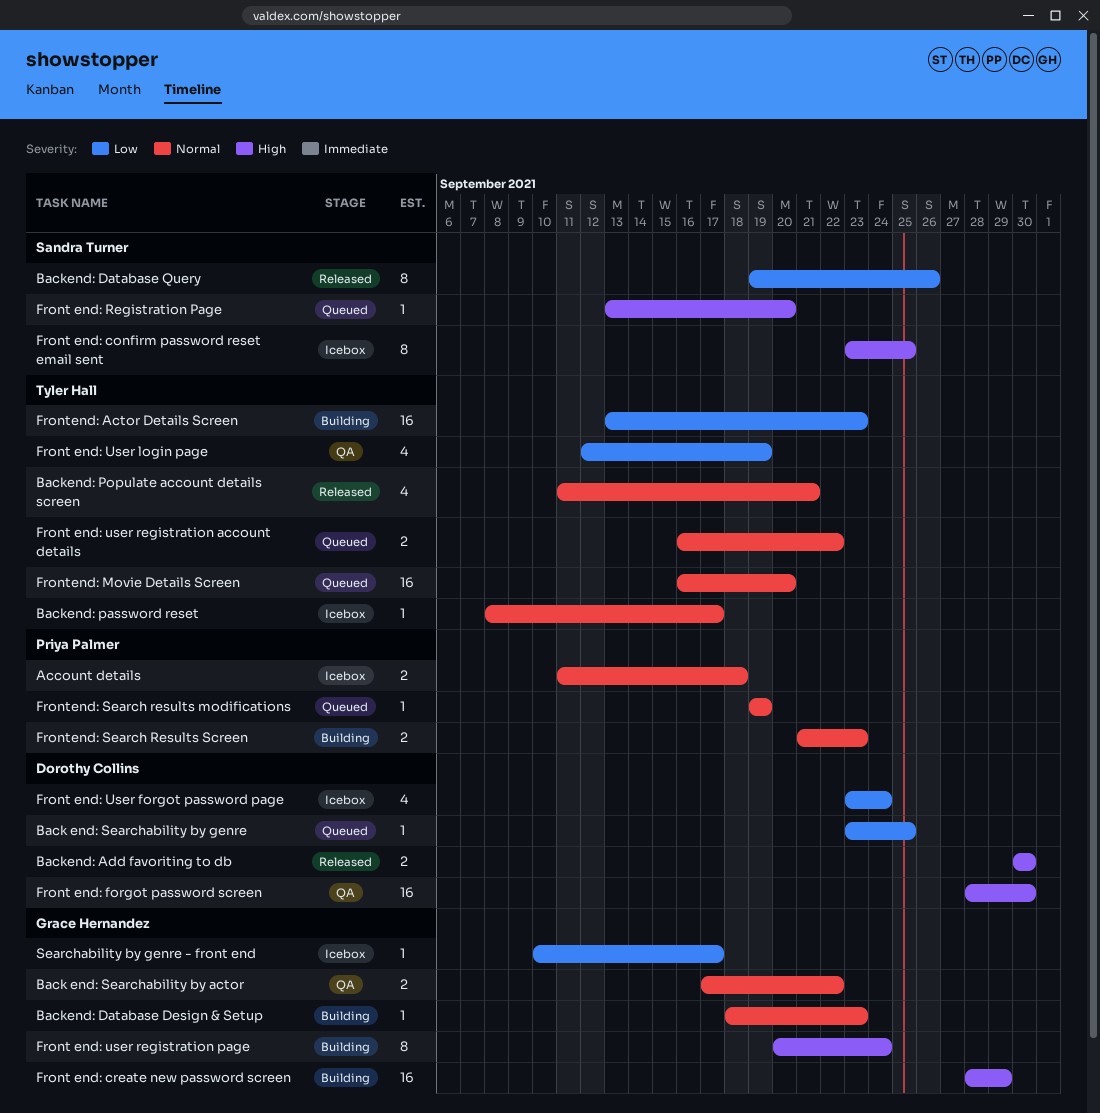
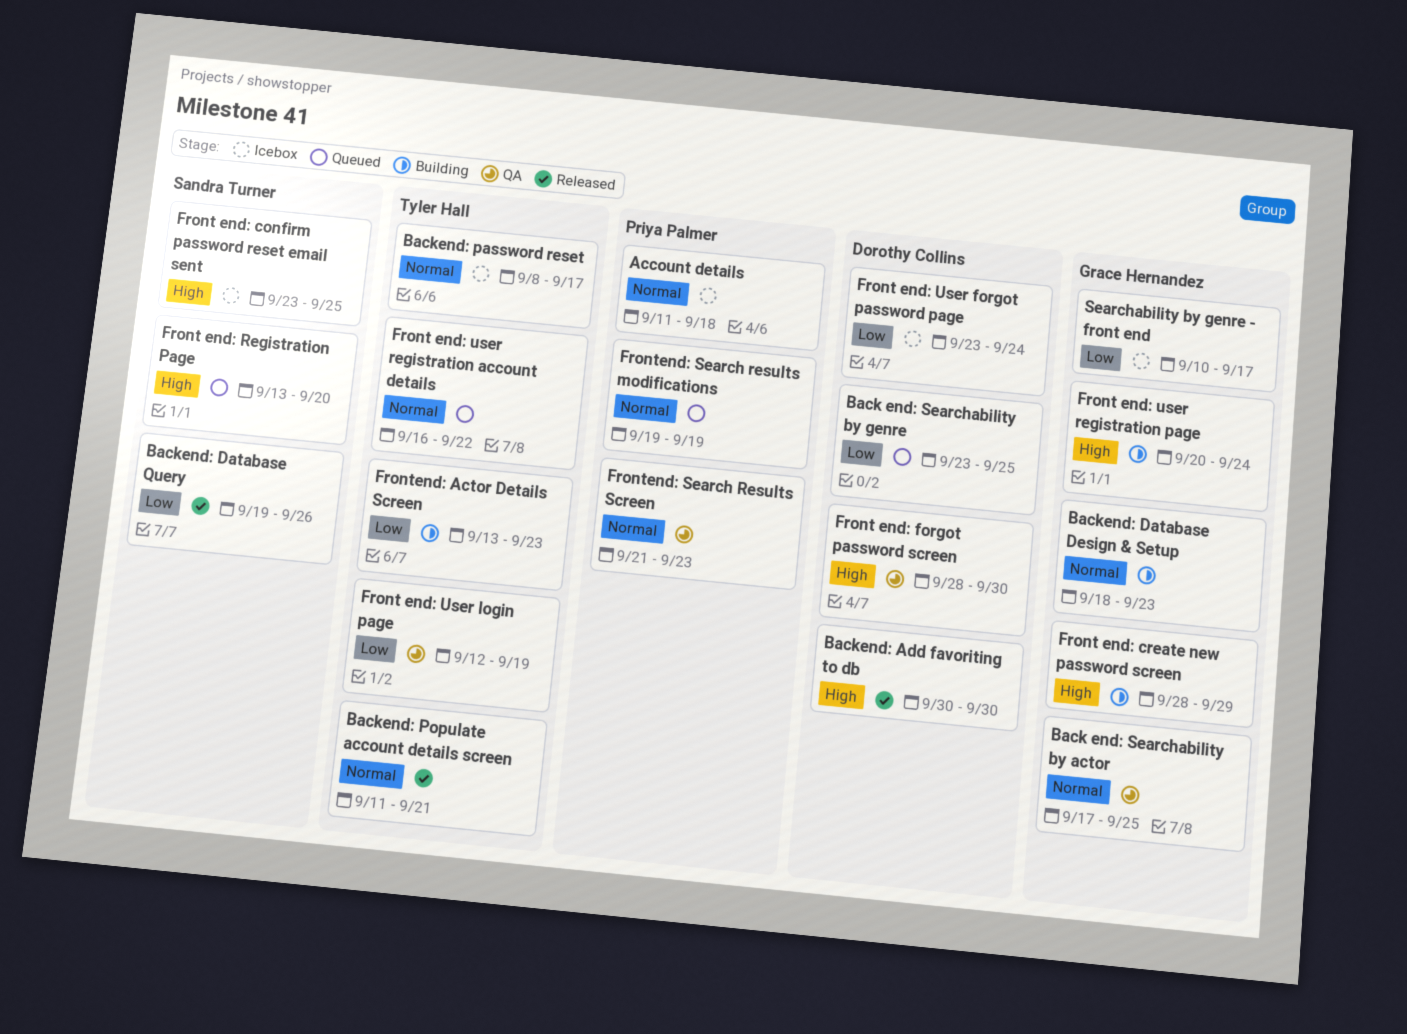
Back end: Searchability by actor, due: Sep 22 -> Sep 25
Frontend: Movie Details Screen: present -> none
Frontend: Search Results Screen, status: Building -> QA

